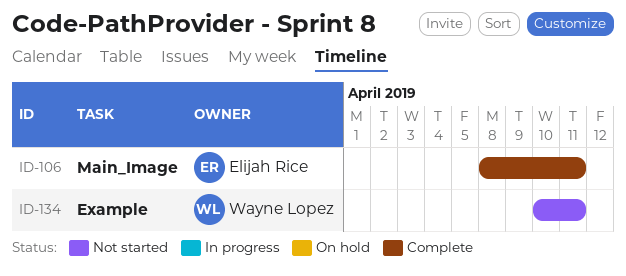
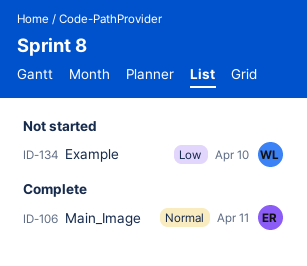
ID-134, due: Apr 11 -> Apr 10

